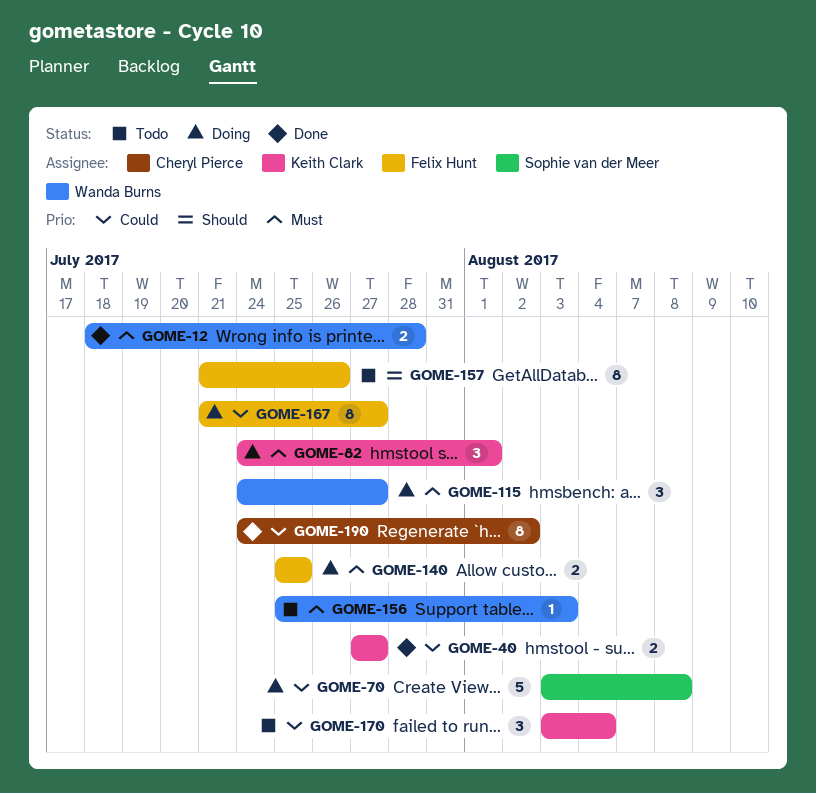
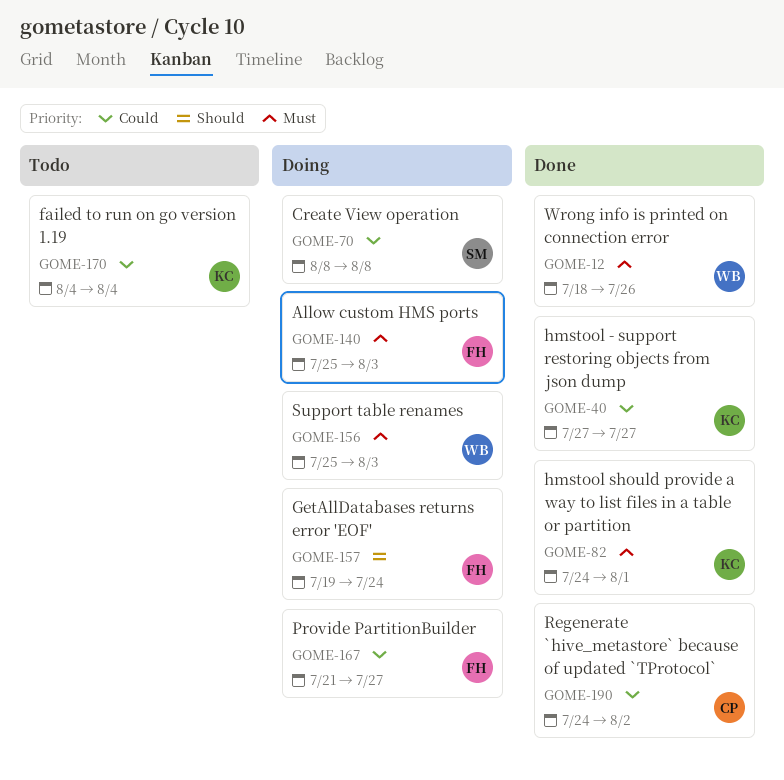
GOME-12, due: Jul 28 -> Jul 26
GOME-70, start: Aug 3 -> Aug 8
GOME-82, status: Doing -> Done
GOME-115: present -> none
GOME-140, due: Jul 25 -> Aug 3
GOME-156, status: Todo -> Doing
GOME-157, status: Todo -> Doing
GOME-157, start: Jul 21 -> Jul 19
GOME-157, due: Jul 26 -> Jul 24
GOME-170, start: Aug 3 -> Aug 4

